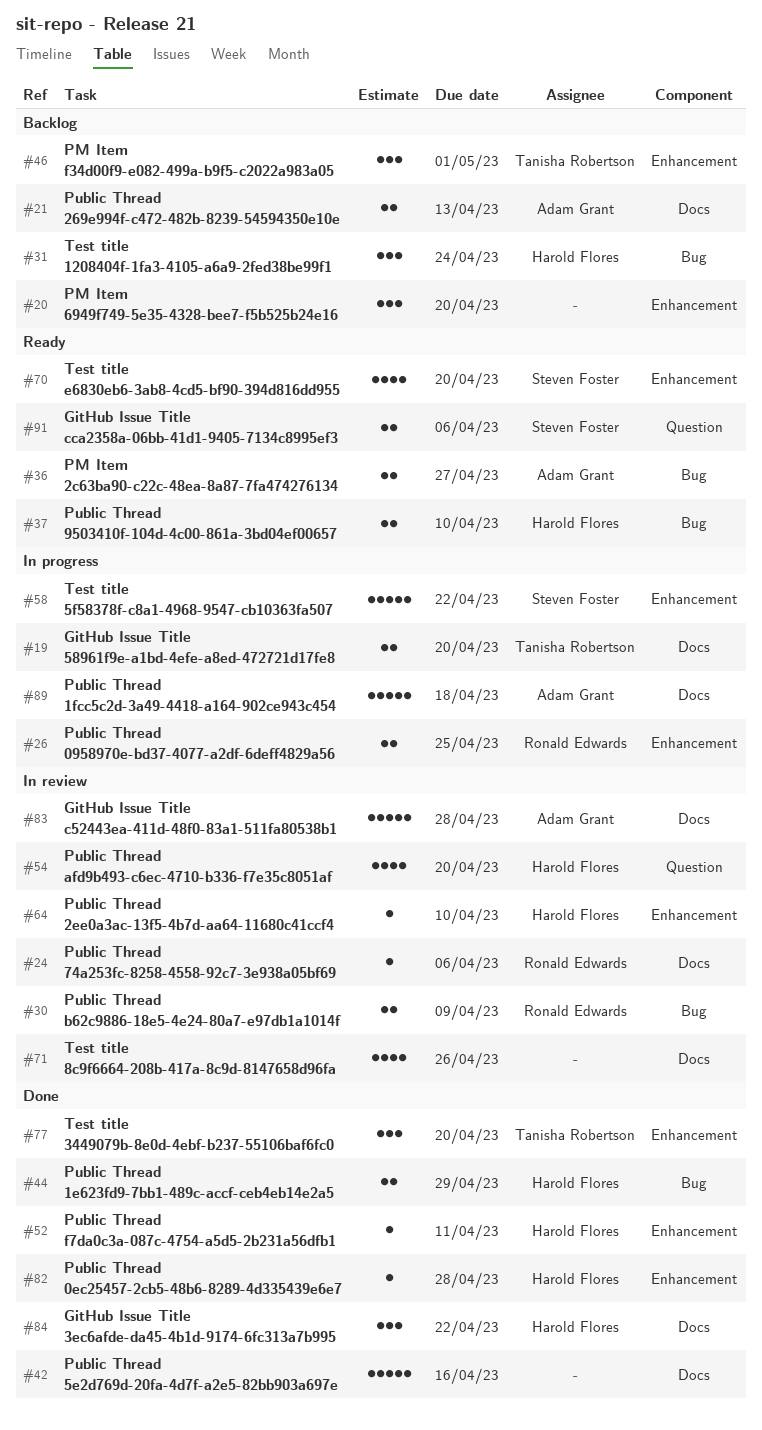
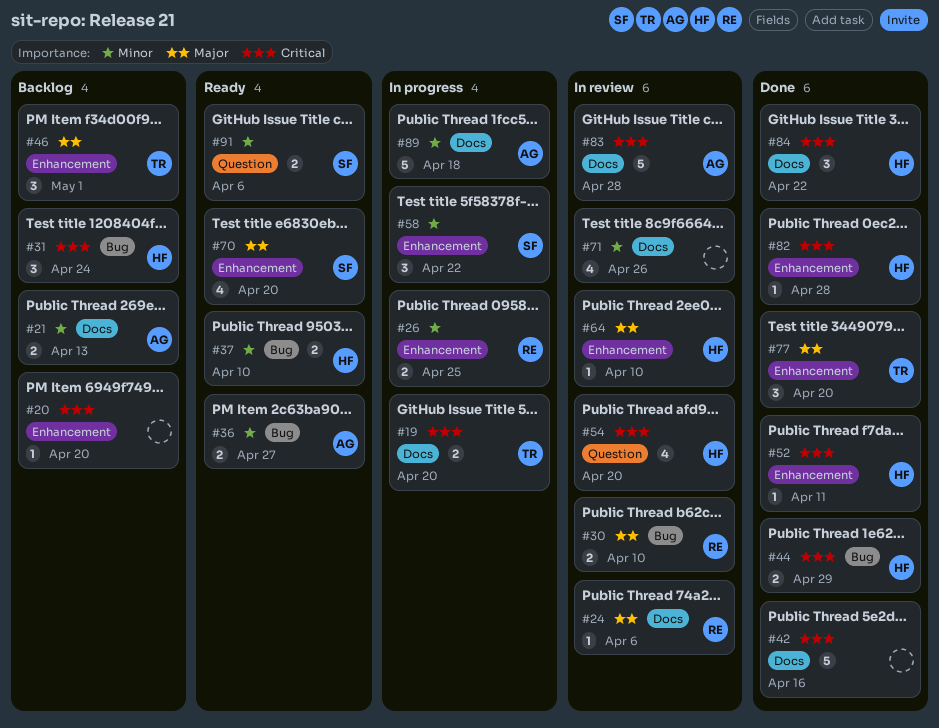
#20, estimate: 3 -> 1
#30, due: Apr 9 -> Apr 10
#58, estimate: 5 -> 3

